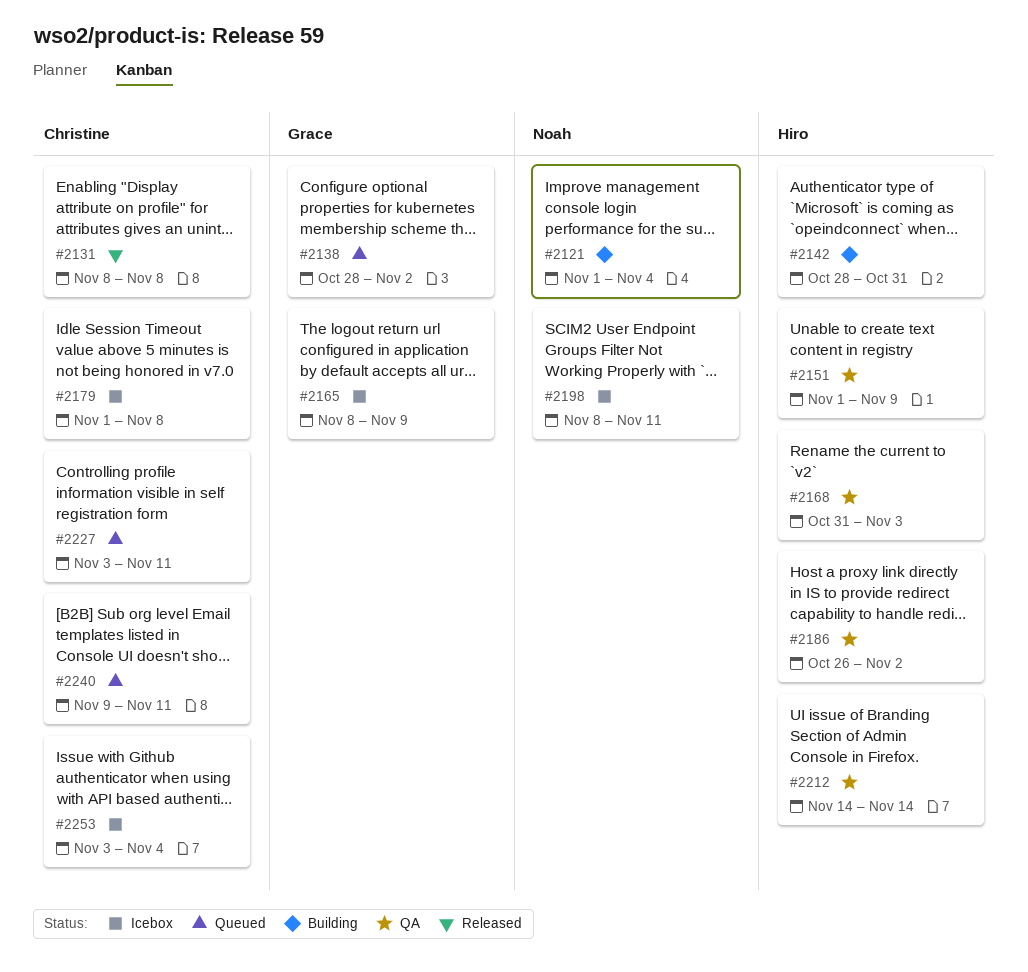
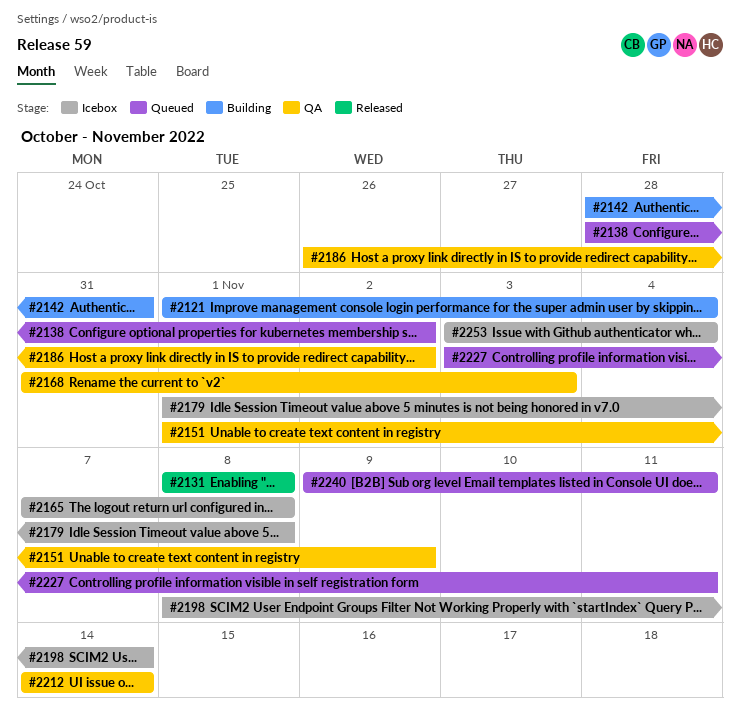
#2165, start: Nov 8 -> Nov 7
#2165, due: Nov 9 -> Nov 8
#2198, due: Nov 11 -> Nov 14

